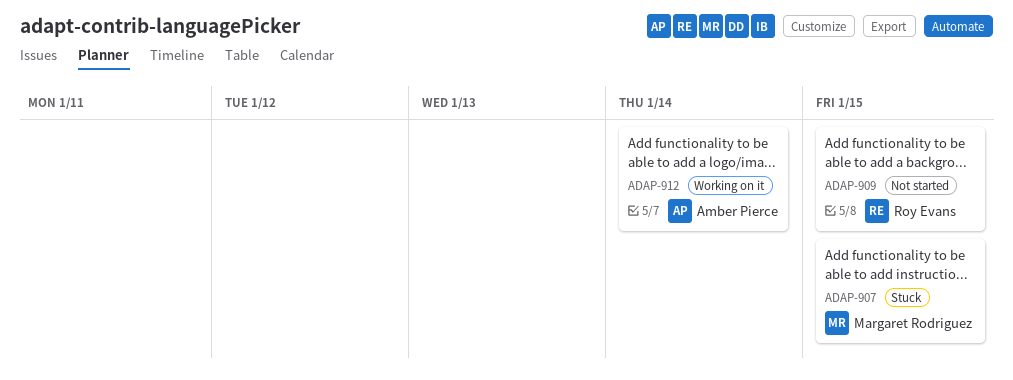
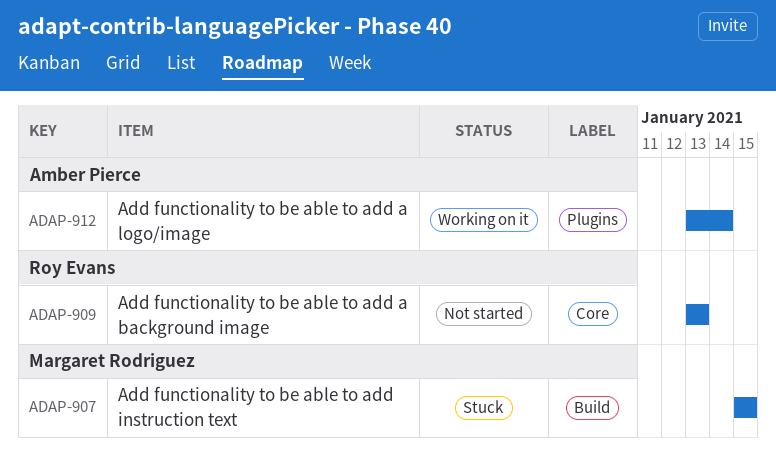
ADAP-909, due: Jan 15 -> Jan 13

